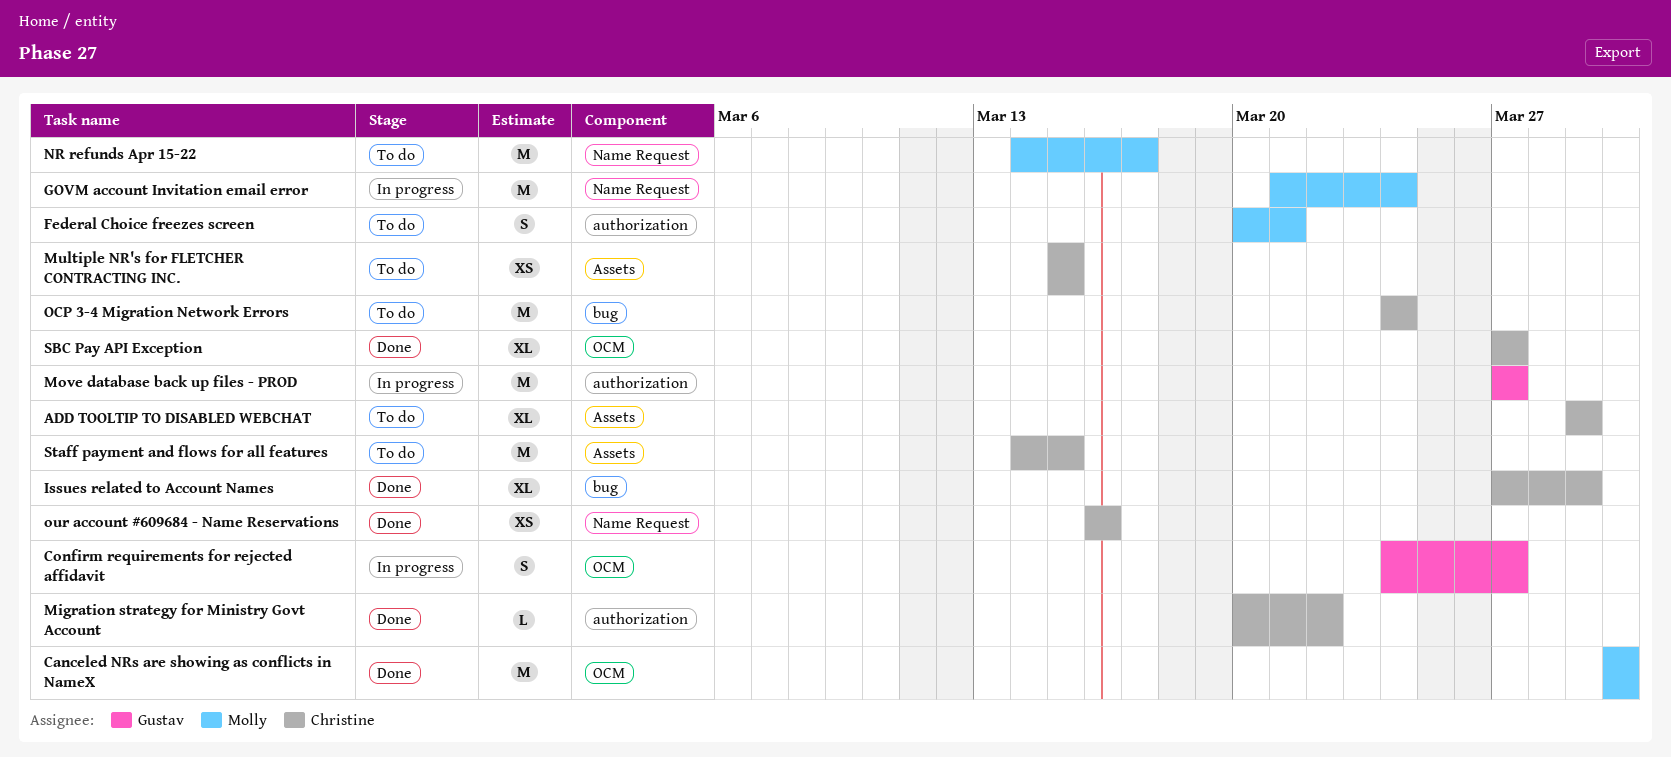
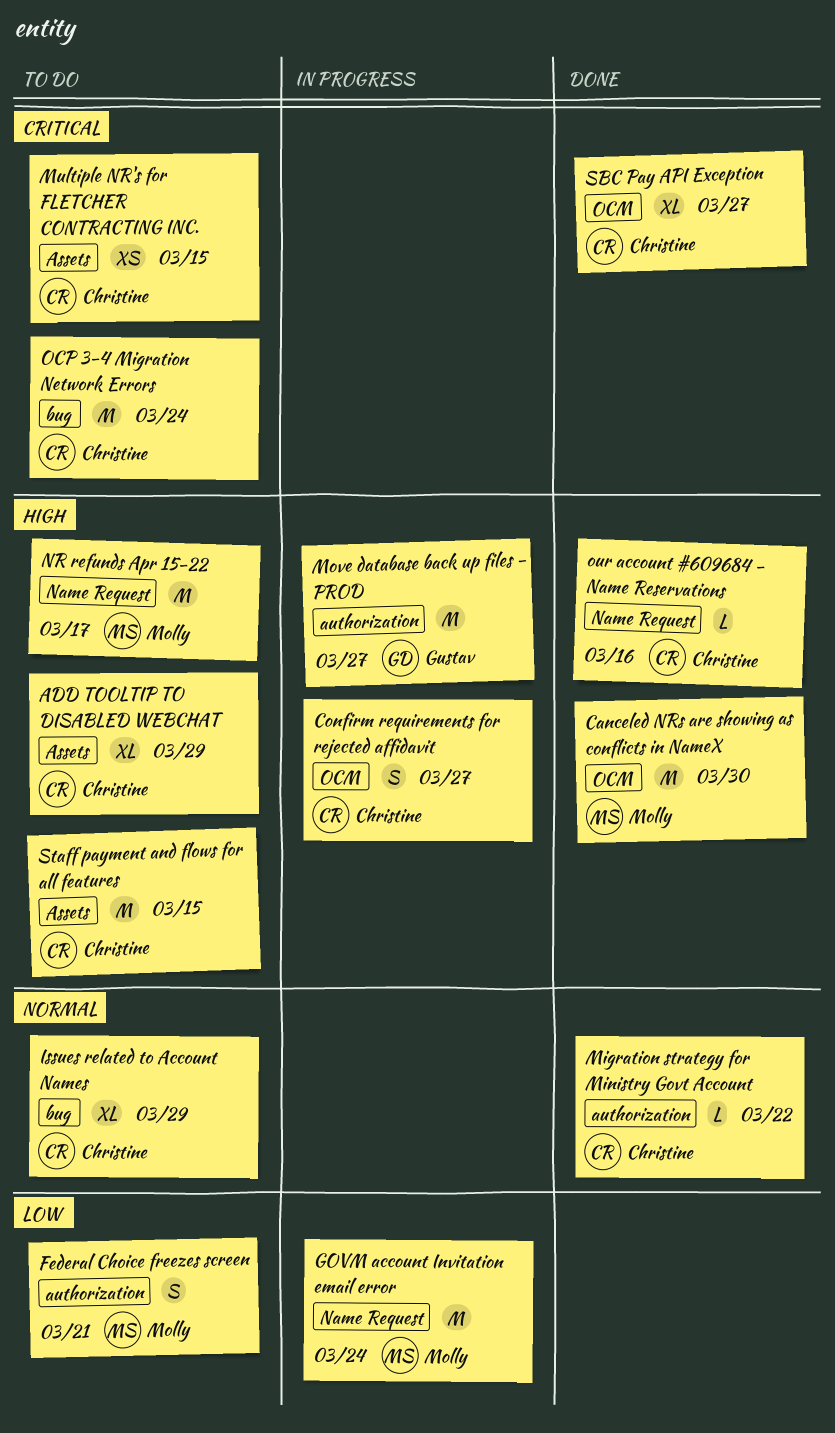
Confirm requirements for rejected affidavit, owner: Gustav -> Christine
Issues related to Account Names, status: Done -> To do
our account #609684 - Name Reservations, estimate: XS -> L

